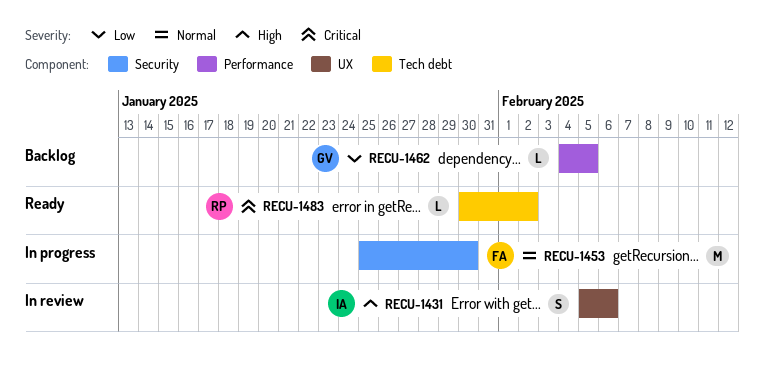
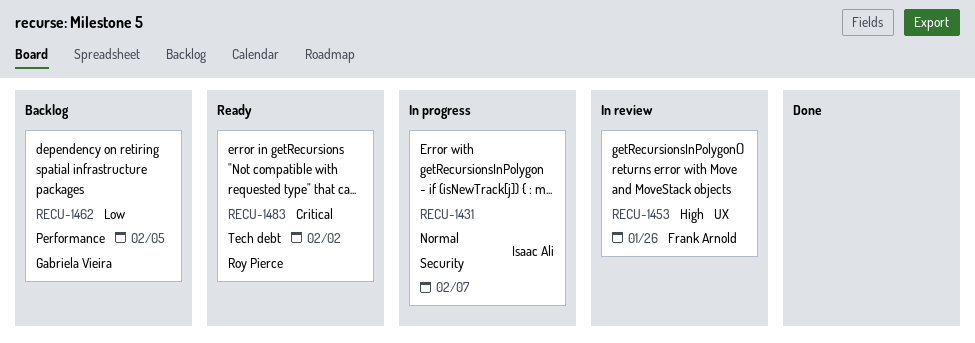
RECU-1431, status: In review -> In progress
RECU-1431, priority: High -> Normal
RECU-1431, label: UX -> Security
RECU-1431, due: Feb 6 -> Feb 7
RECU-1453, status: In progress -> In review
RECU-1453, priority: Normal -> High
RECU-1453, label: Security -> UX
RECU-1453, due: Jan 30 -> Jan 26

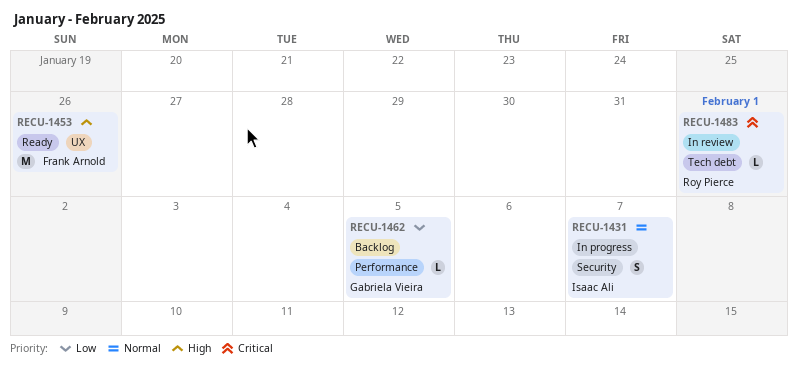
RECU-1453, status: In review -> Ready
RECU-1483, status: Ready -> In review
RECU-1483, due: Feb 2 -> Feb 1

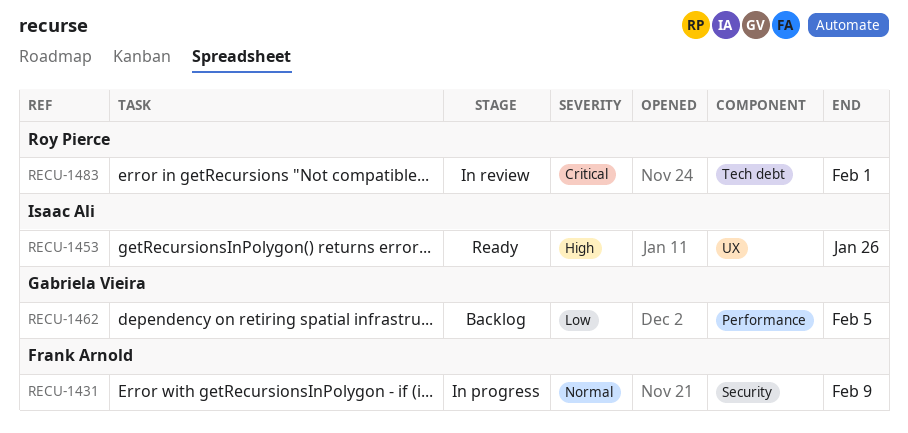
RECU-1431, owner: Isaac Ali -> Frank Arnold
RECU-1431, due: Feb 7 -> Feb 9
RECU-1453, owner: Frank Arnold -> Isaac Ali

